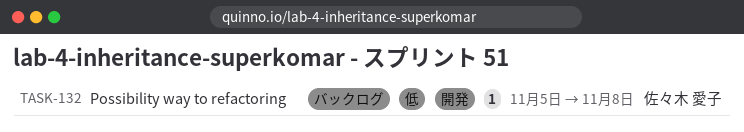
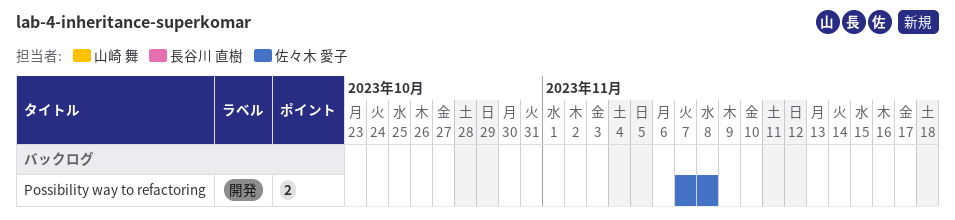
Possibility way to refactoring, estimate: 1 -> 2
Possibility way to refactoring, start: Nov 5 -> Nov 7

